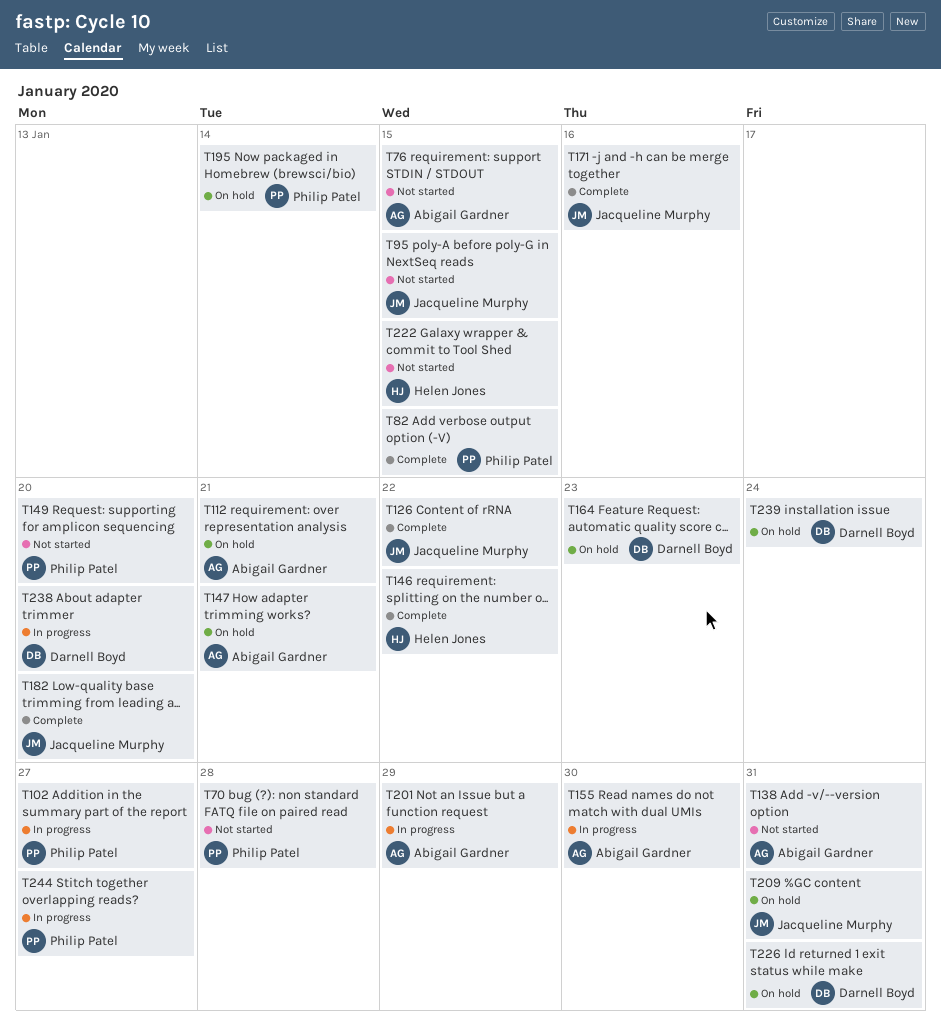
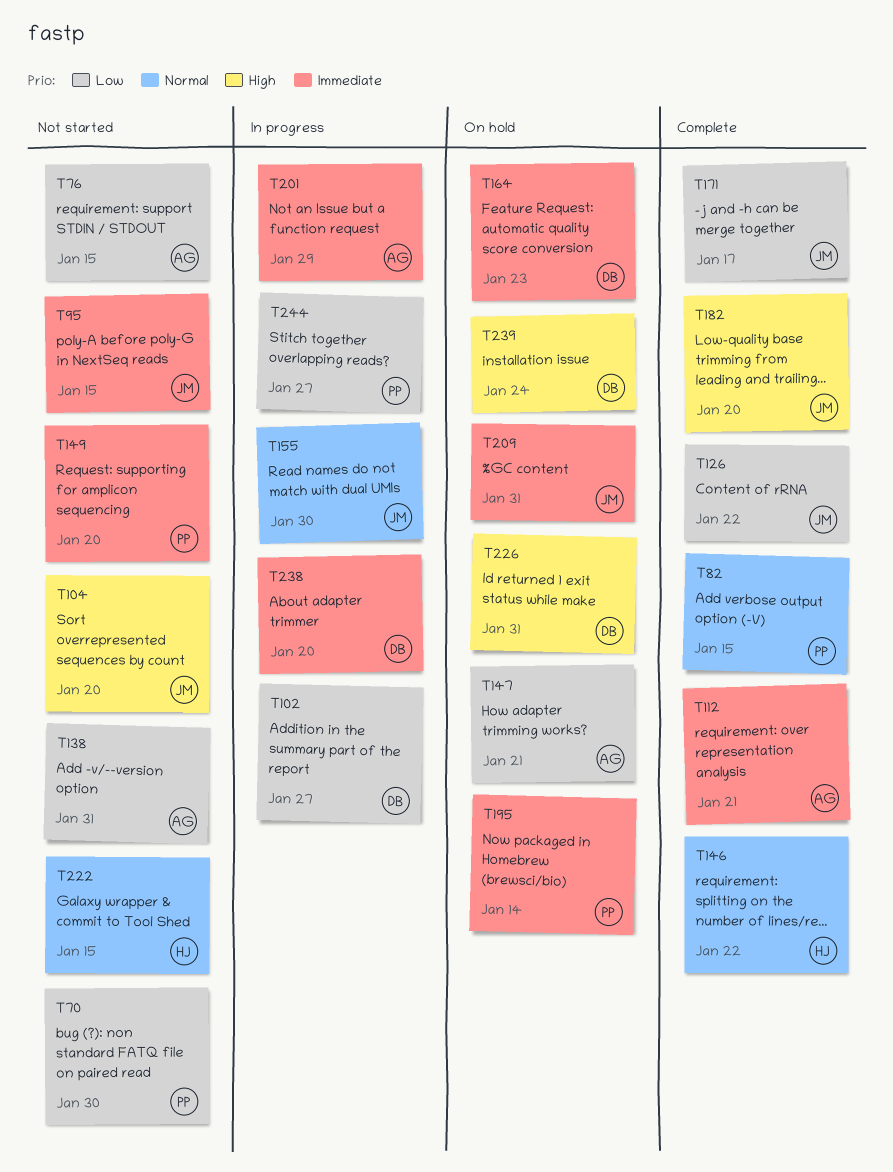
T70, due: Jan 28 -> Jan 30
T102, owner: Philip Patel -> Darnell Boyd
T104: none -> present
T112, status: On hold -> Complete
T155, owner: Abigail Gardner -> Jacqueline Murphy
T171, due: Jan 16 -> Jan 17

